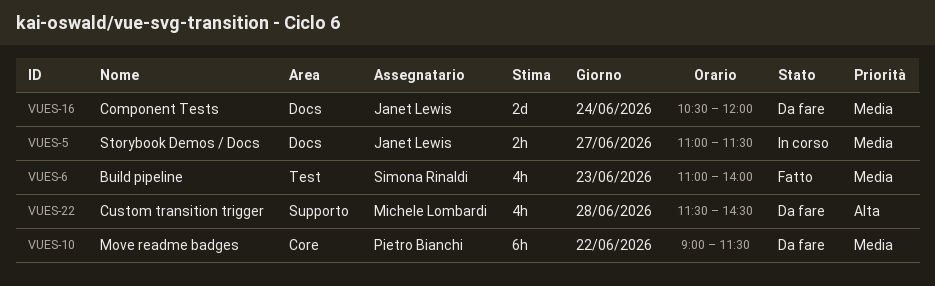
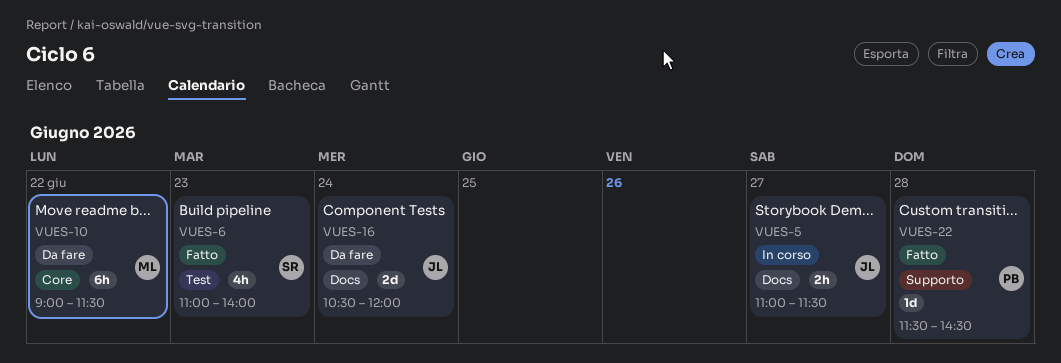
VUES-10, owner: Pietro Bianchi -> Michele Lombardi
VUES-22, status: Da fare -> Fatto
VUES-22, owner: Michele Lombardi -> Pietro Bianchi
VUES-22, estimate: 4h -> 1d

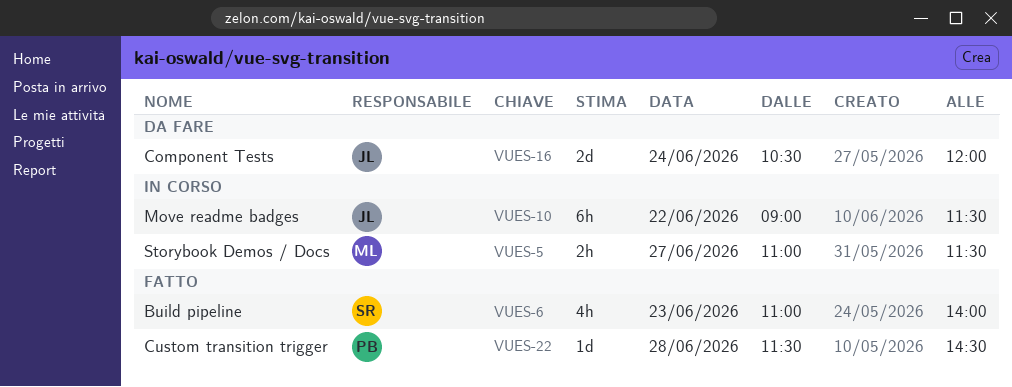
VUES-5, owner: JL -> ML
VUES-10, status: Da fare -> In corso
VUES-10, owner: ML -> JL

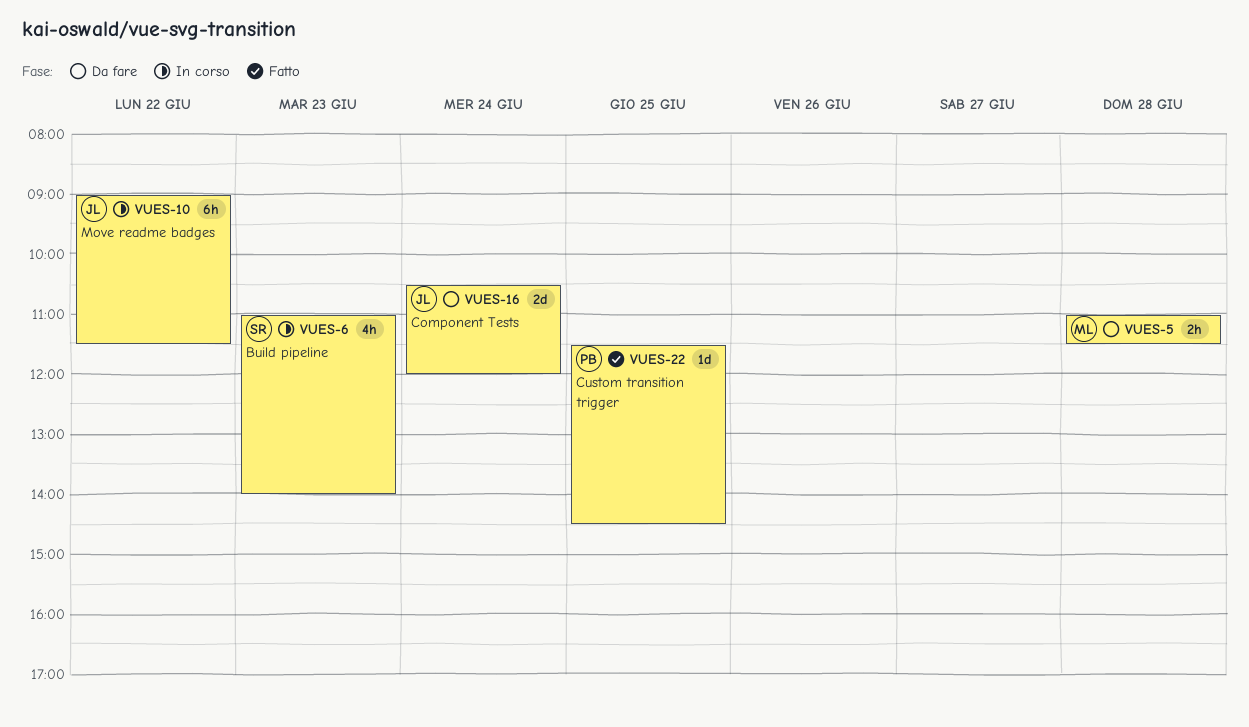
VUES-5, status: In corso -> Da fare
VUES-5, day: Jun 27 -> Jun 28
VUES-6, status: Fatto -> In corso
VUES-22, day: Jun 28 -> Jun 25

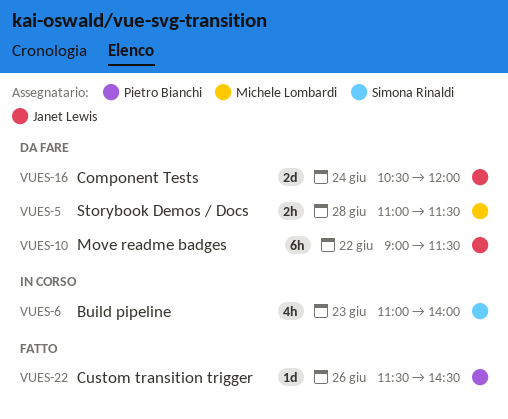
VUES-10, status: In corso -> Da fare
VUES-22, day: Jun 25 -> Jun 26

